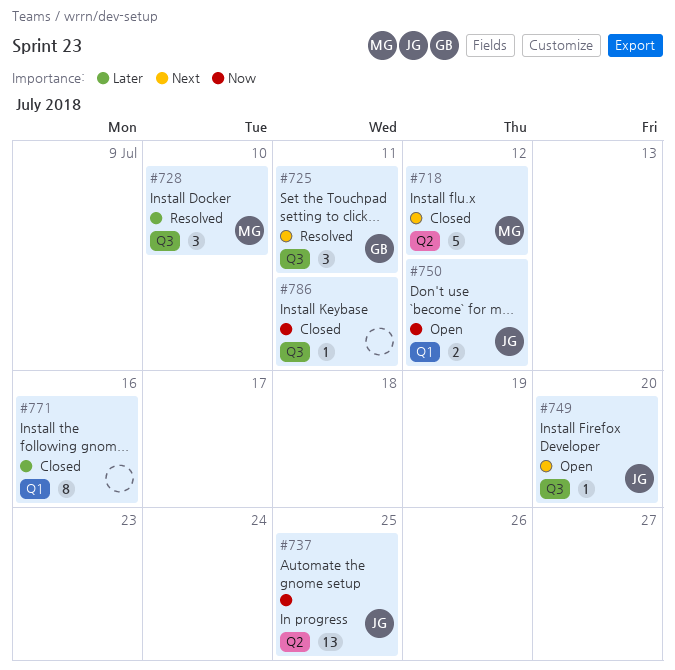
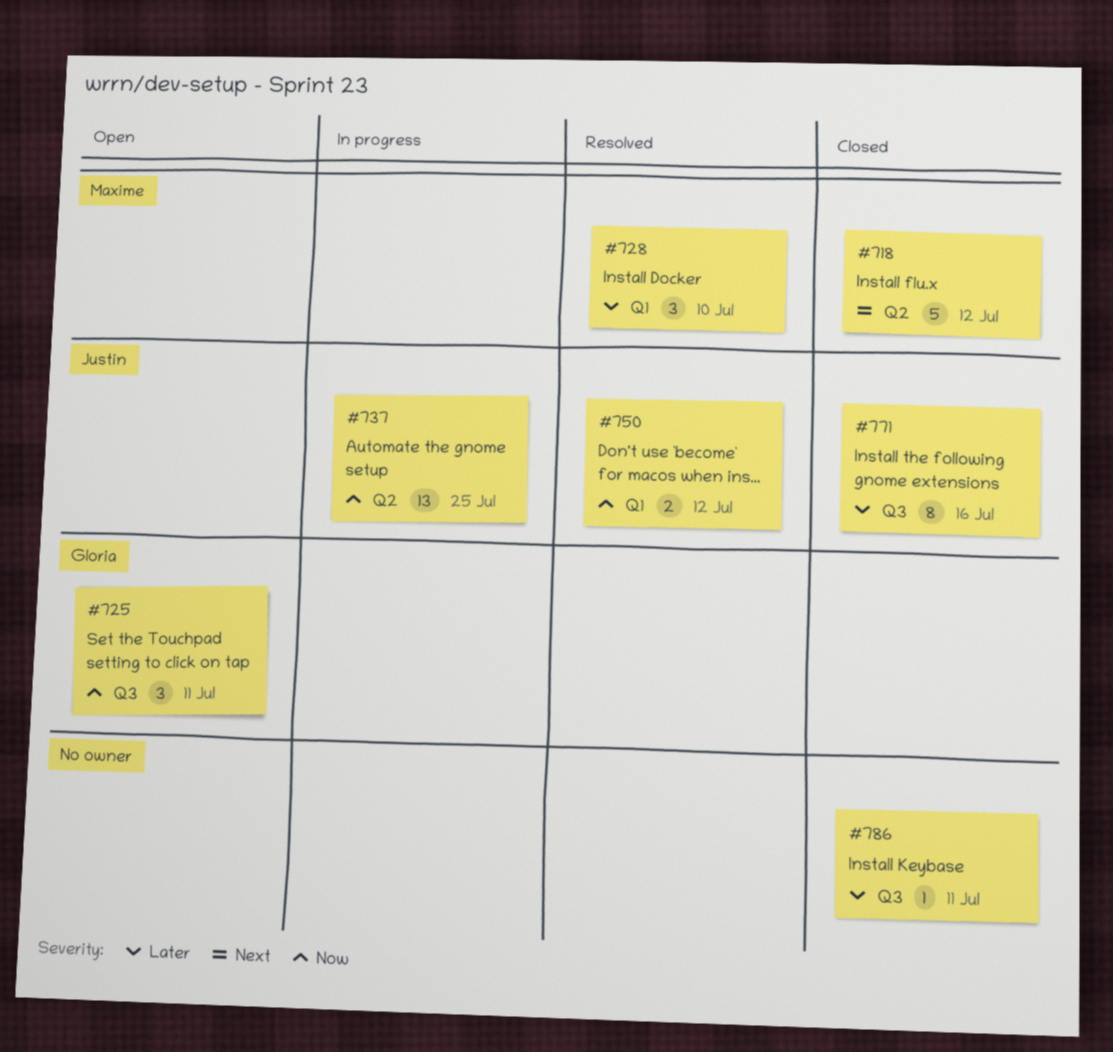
#725, status: Resolved -> Open
#725, priority: Next -> Now
#728, label: Q3 -> Q1
#749: present -> none
#750, status: Open -> Resolved
#771, owner: none -> Justin
#771, label: Q1 -> Q3
#786, priority: Now -> Later

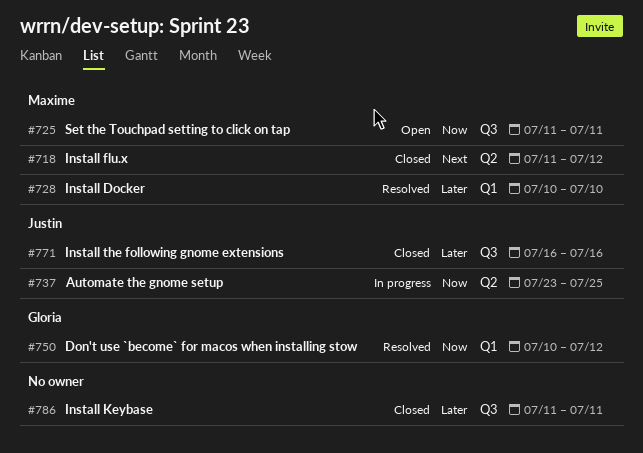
#725, owner: Gloria -> Maxime
#750, owner: Justin -> Gloria

